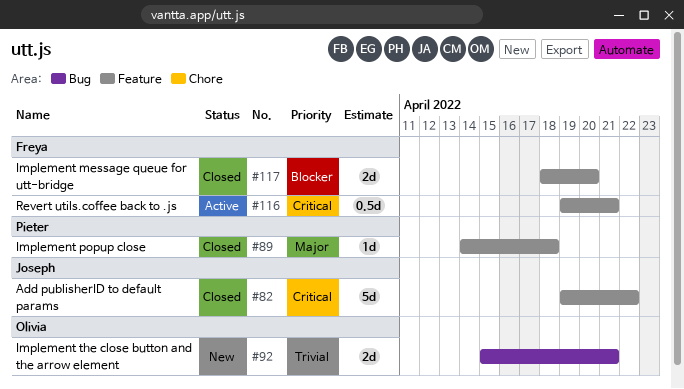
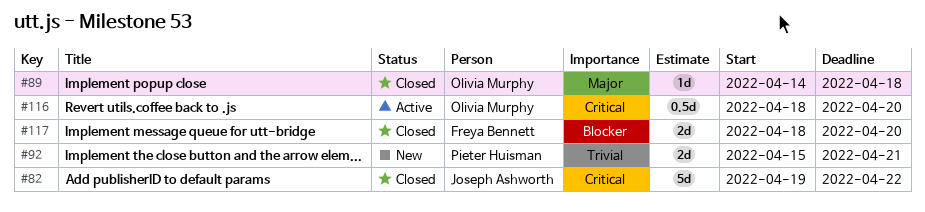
#89, owner: Pieter Huisman -> Olivia Murphy
#92, owner: Olivia Murphy -> Pieter Huisman
#116, owner: Freya Bennett -> Olivia Murphy
#116, start: Apr 19 -> Apr 18
#116, due: Apr 21 -> Apr 20

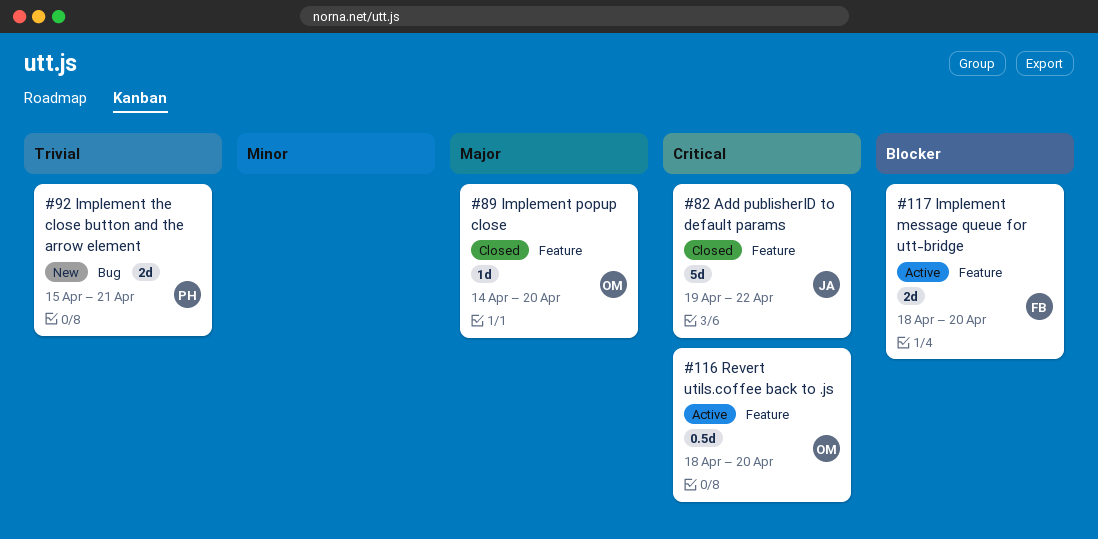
#89, due: Apr 18 -> Apr 20
#117, status: Closed -> Active

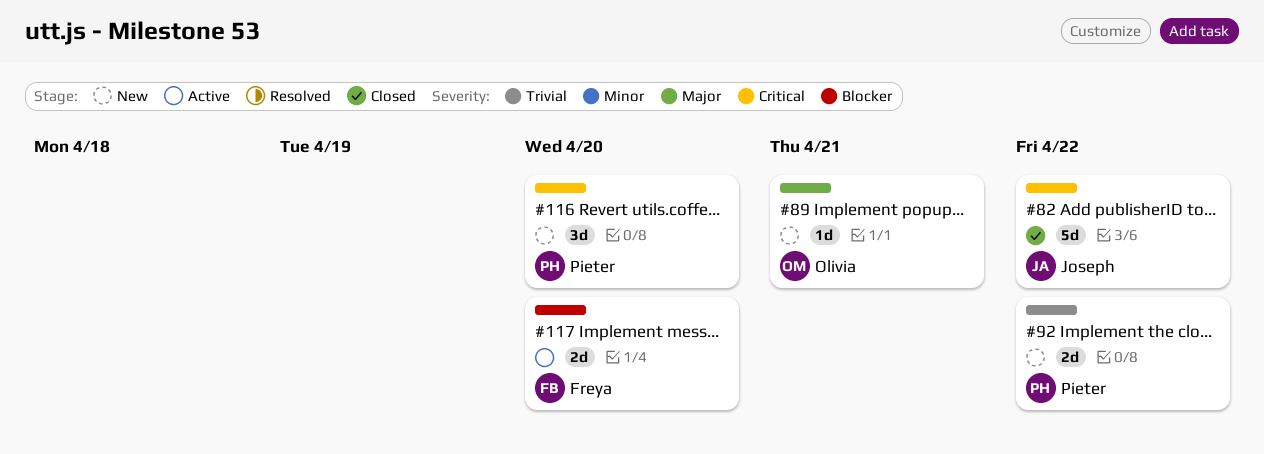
#89, status: Closed -> New
#89, due: Apr 20 -> Apr 21
#92, due: Apr 21 -> Apr 22
#116, status: Active -> New
#116, owner: Olivia -> Pieter
#116, estimate: 0.5d -> 3d

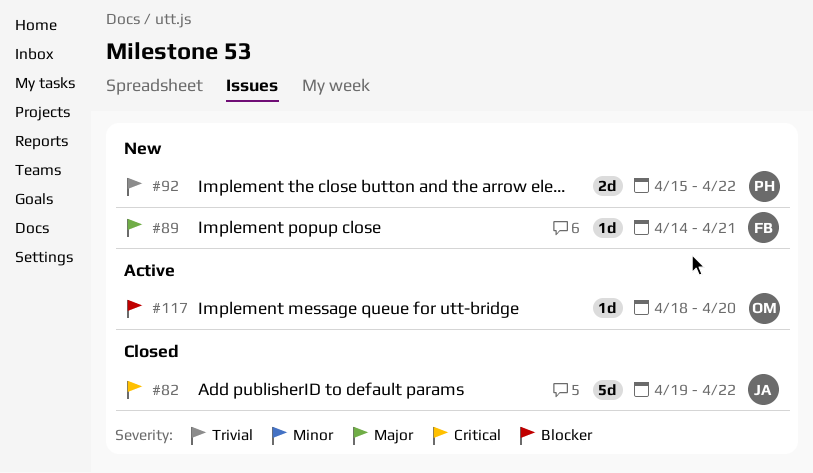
#89, owner: Olivia -> Freya
#116: present -> none
#117, owner: Freya -> Olivia
#117, estimate: 2d -> 1d

